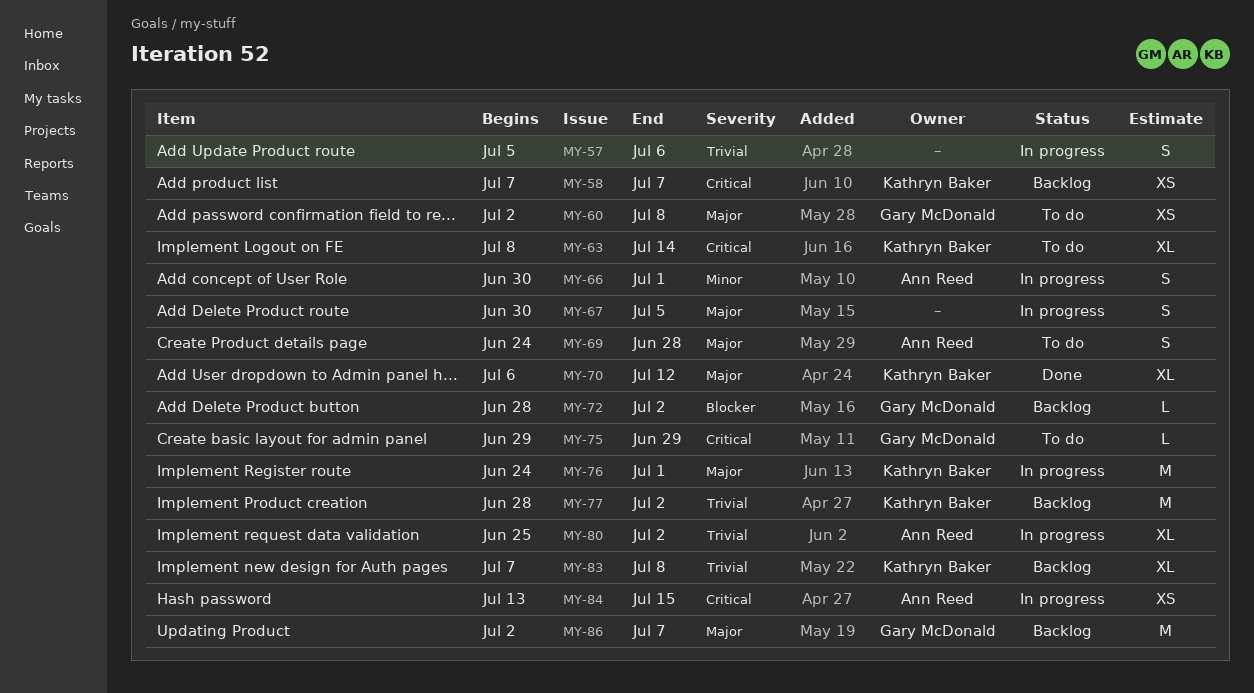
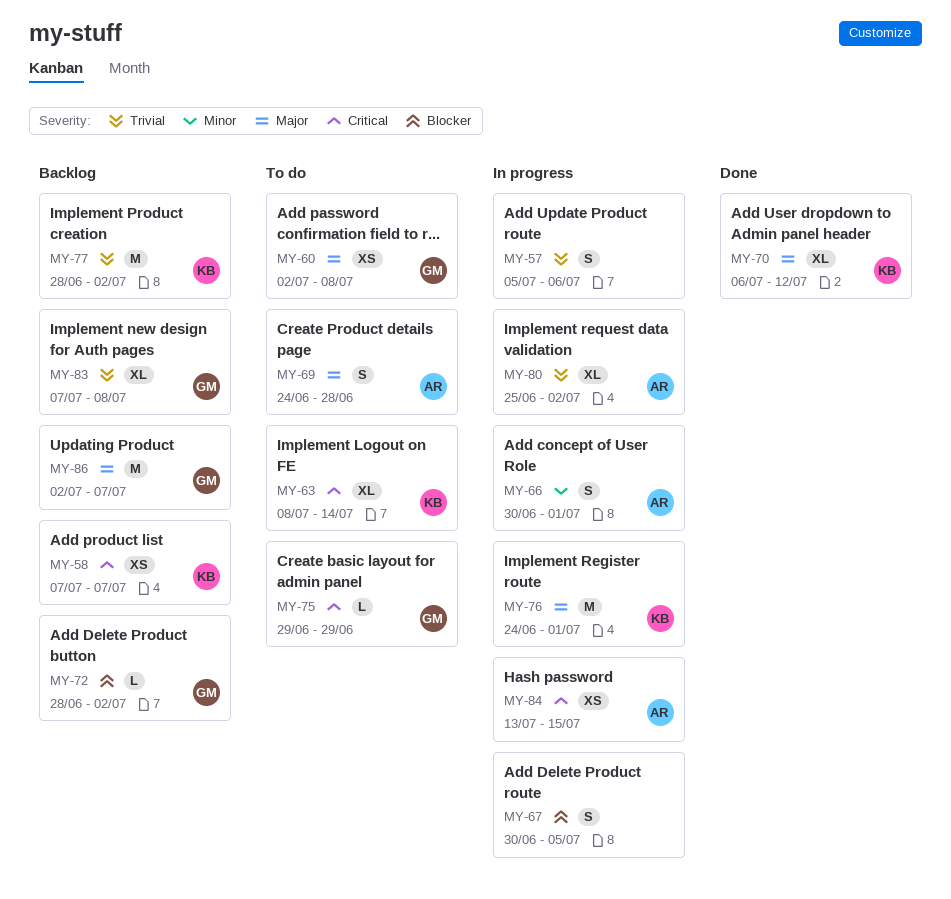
MY-67, priority: Major -> Blocker
MY-83, owner: Kathryn Baker -> Gary McDonald

